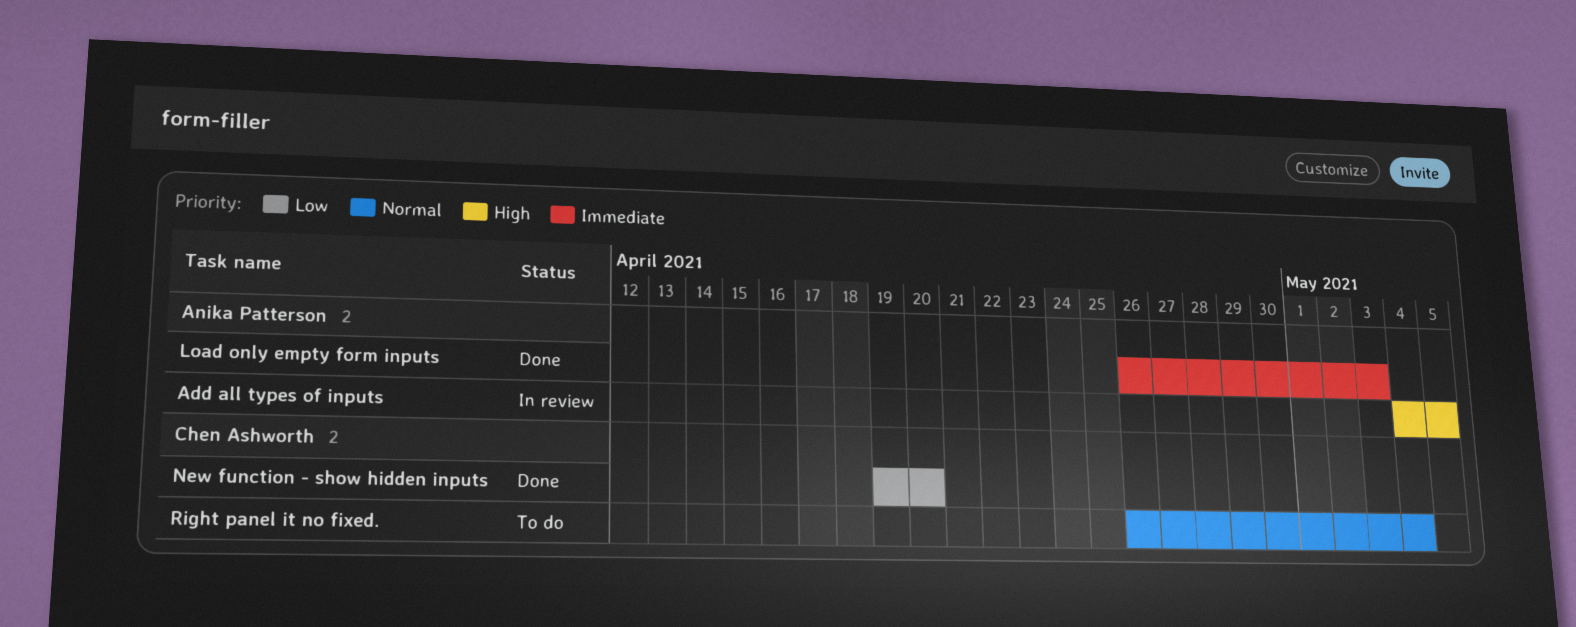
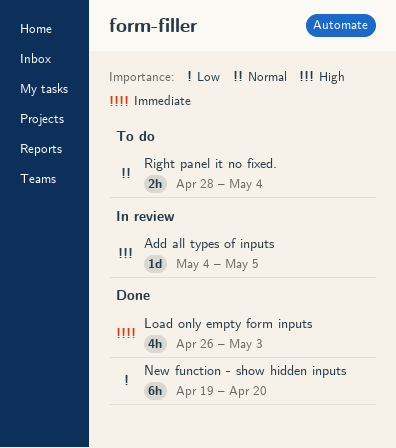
Right panel it no fixed., start: Apr 26 -> Apr 28

